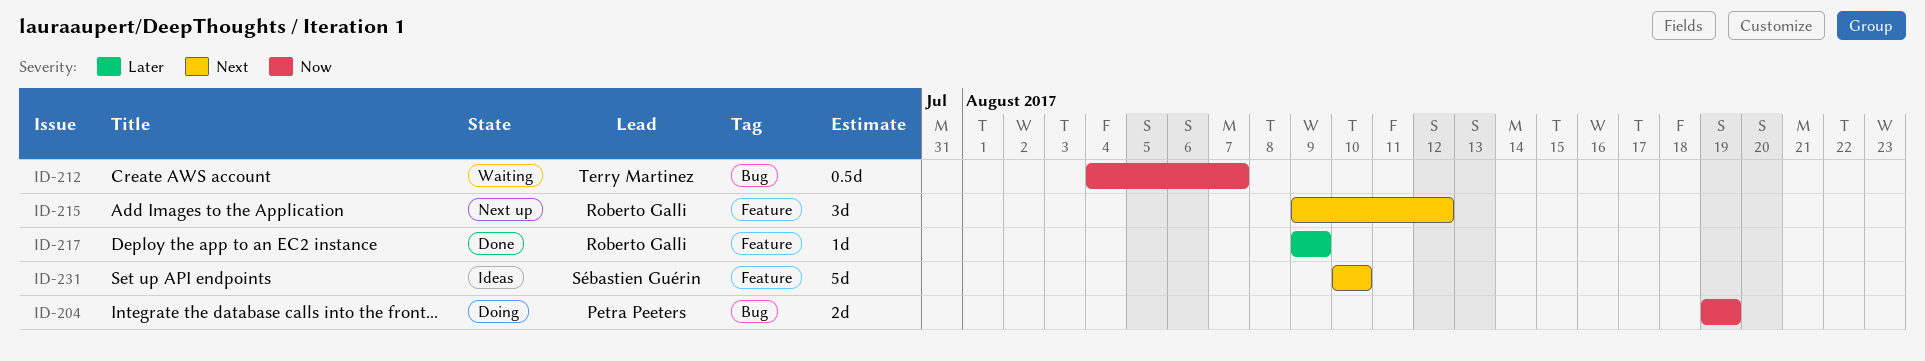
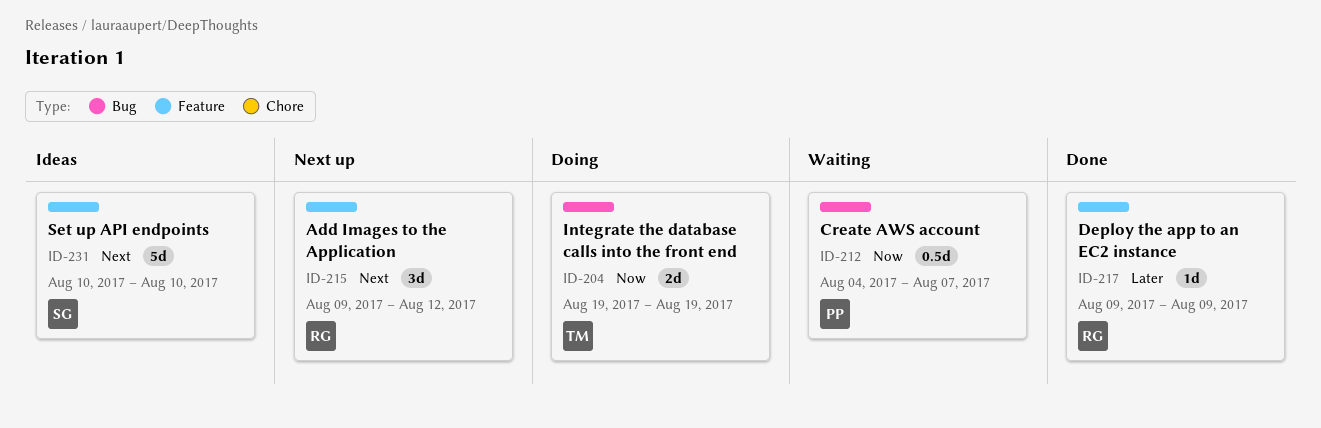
ID-204, owner: Petra Peeters -> Terry Martinez
ID-212, owner: Terry Martinez -> Petra Peeters

